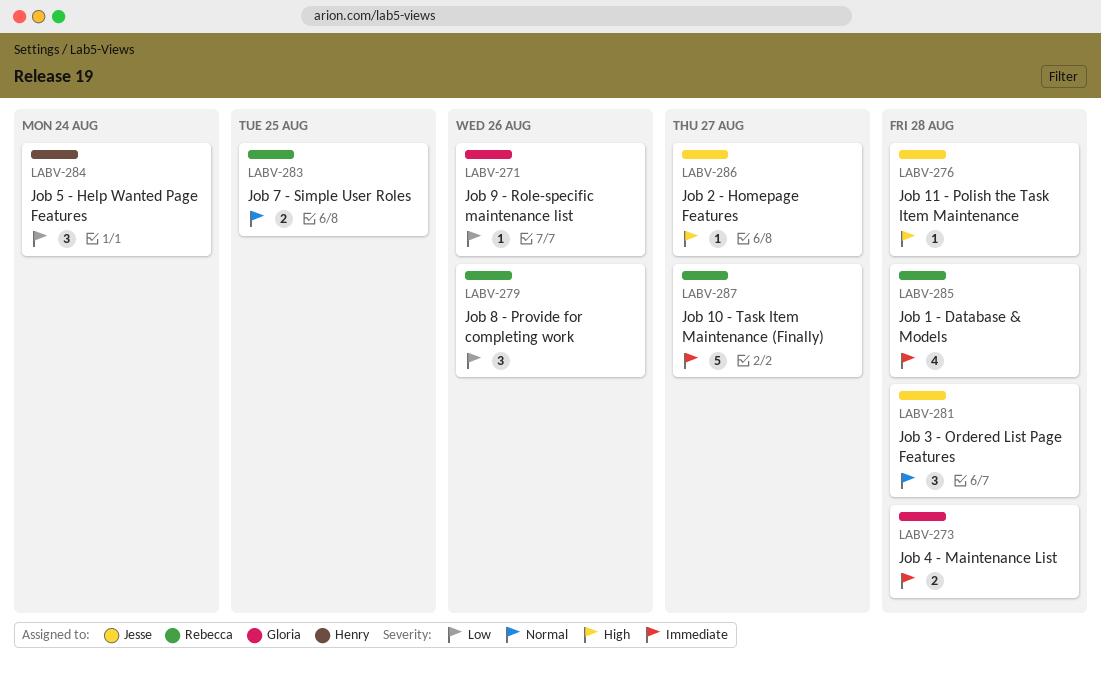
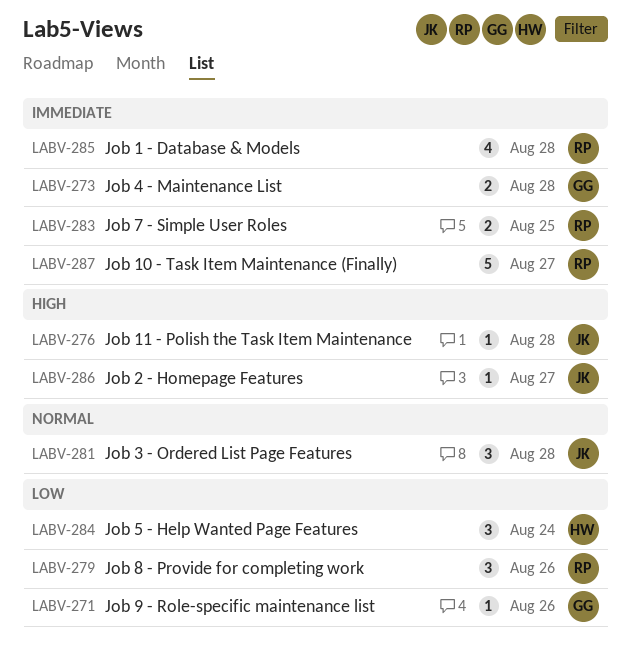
LABV-283, priority: Normal -> Immediate

